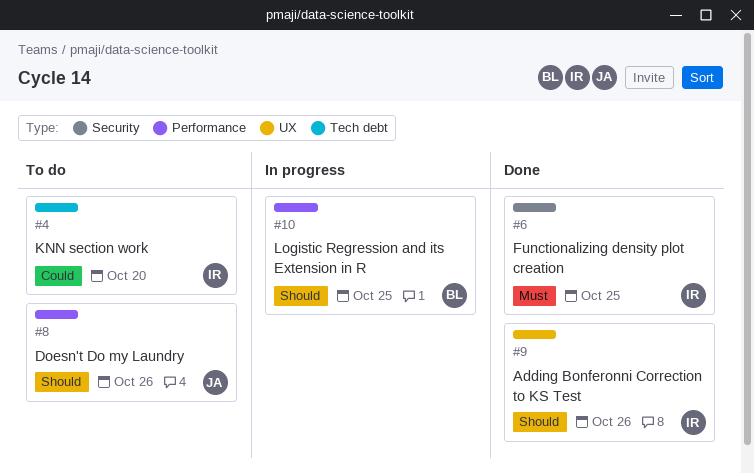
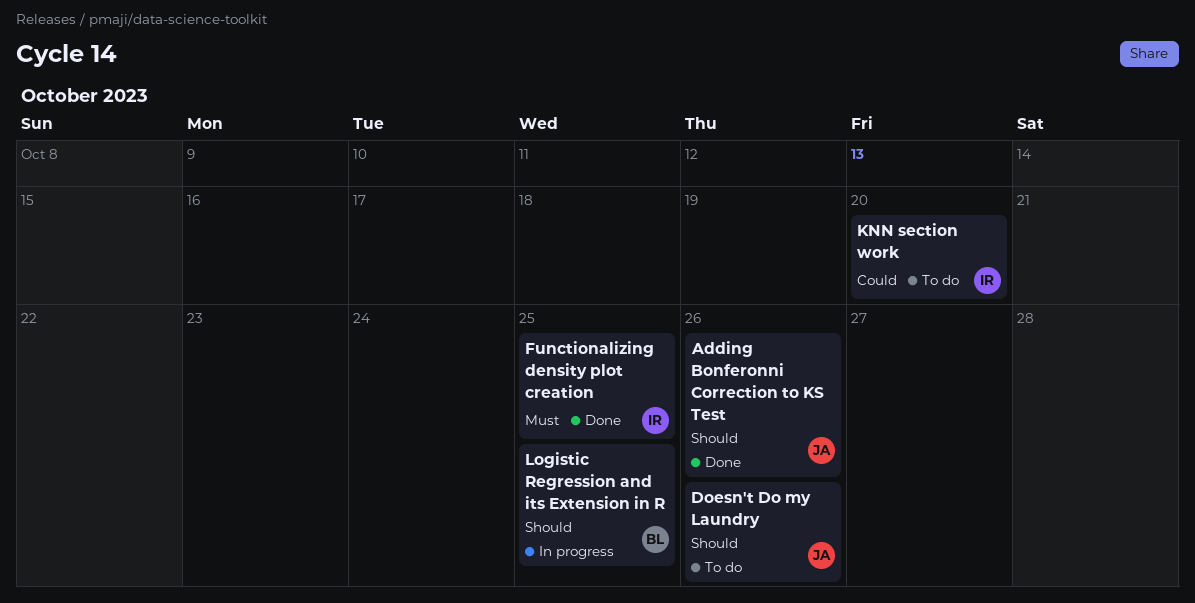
Adding Bonferonni Correction to KS Test, owner: IR -> JA

